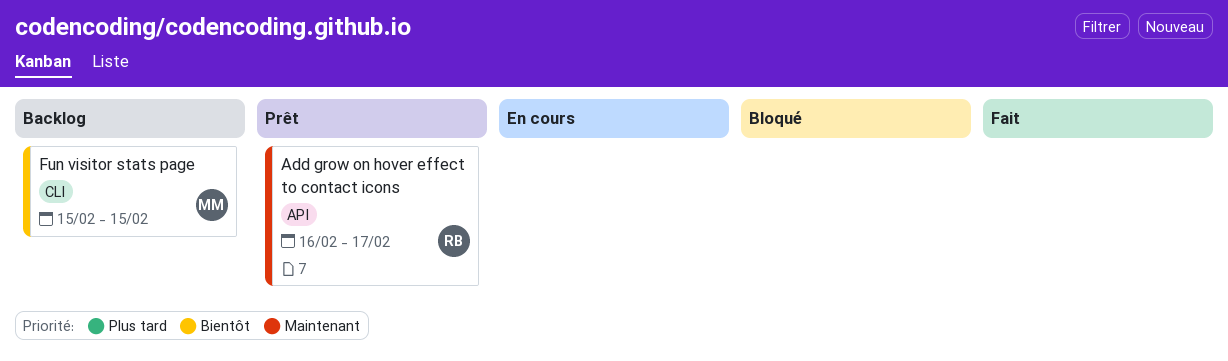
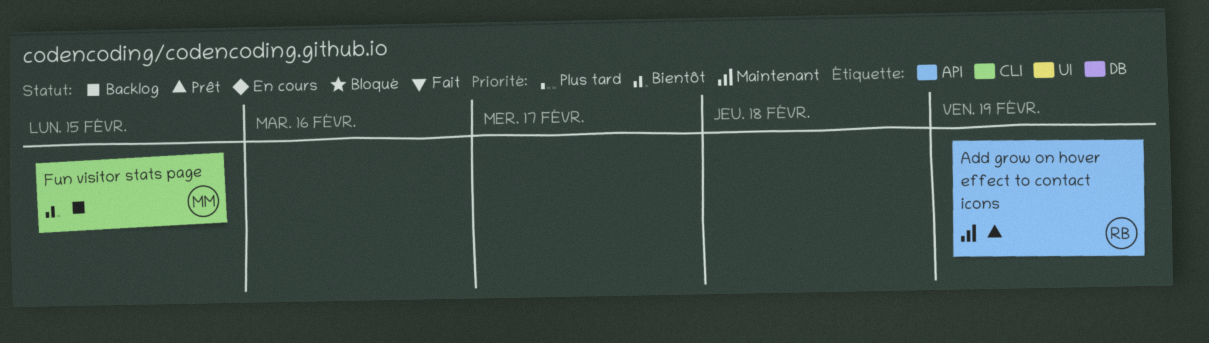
Add grow on hover effect to contact icons, due: Feb 17 -> Feb 19

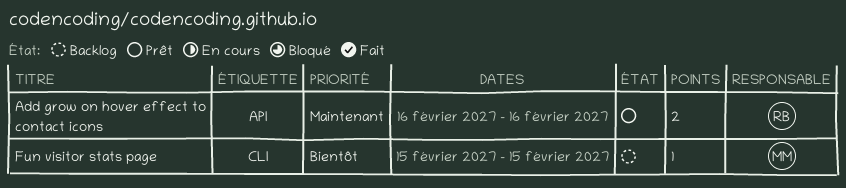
Add grow on hover effect to contact icons, due: Feb 19 -> Feb 16

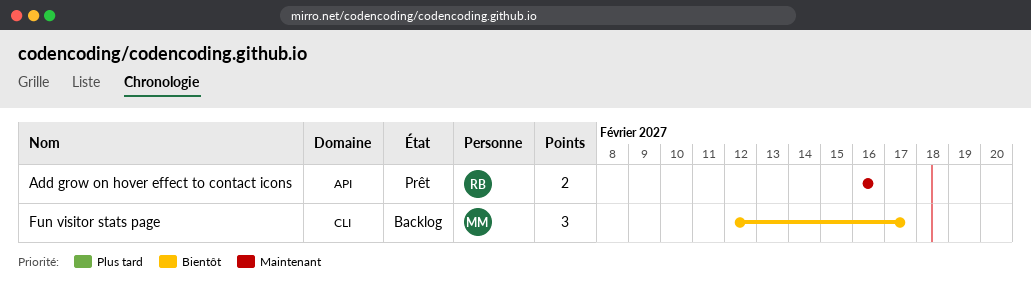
Fun visitor stats page, estimate: 1 -> 3
Fun visitor stats page, start: Feb 15 -> Feb 12
Fun visitor stats page, due: Feb 15 -> Feb 17

